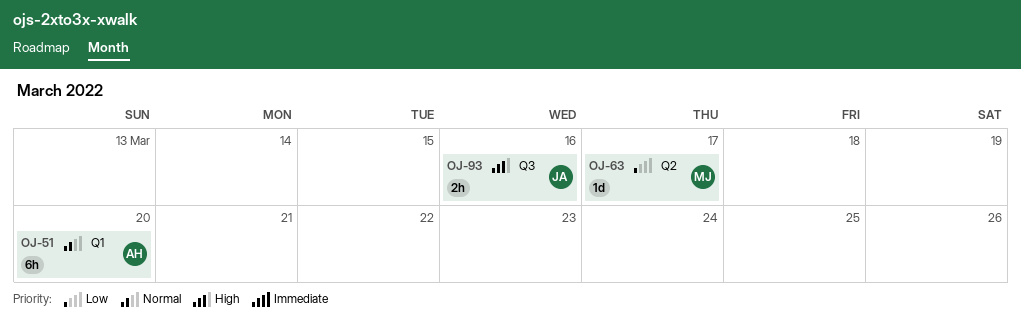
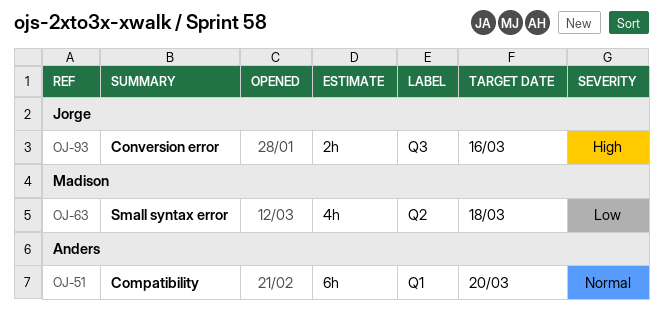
OJ-63, estimate: 1d -> 4h
OJ-63, due: Mar 17 -> Mar 18

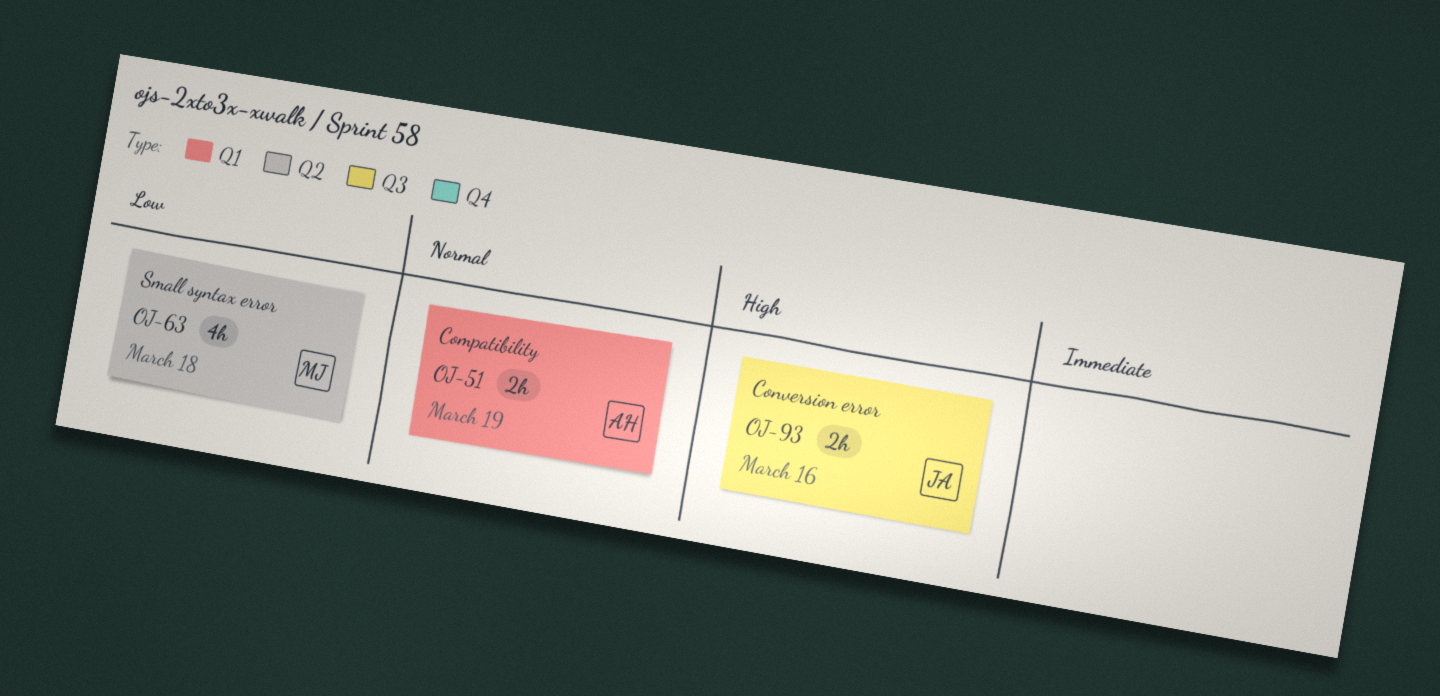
OJ-51, estimate: 6h -> 2h
OJ-51, due: Mar 20 -> Mar 19

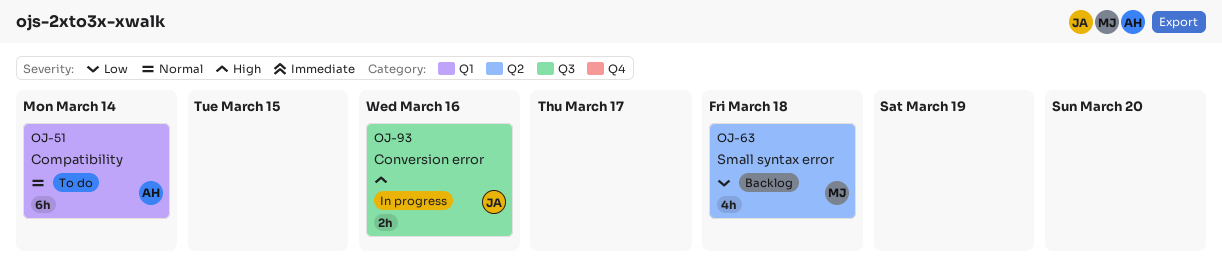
OJ-51, estimate: 2h -> 6h
OJ-51, due: Mar 19 -> Mar 14

